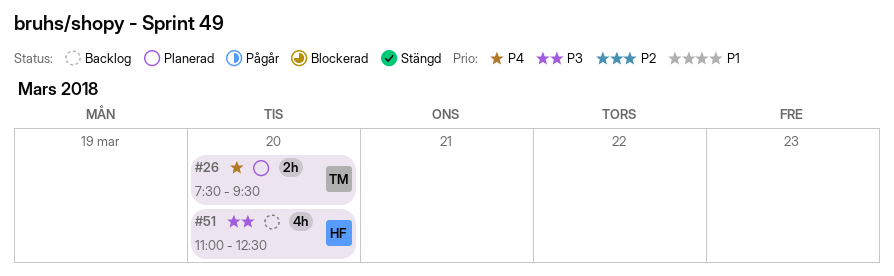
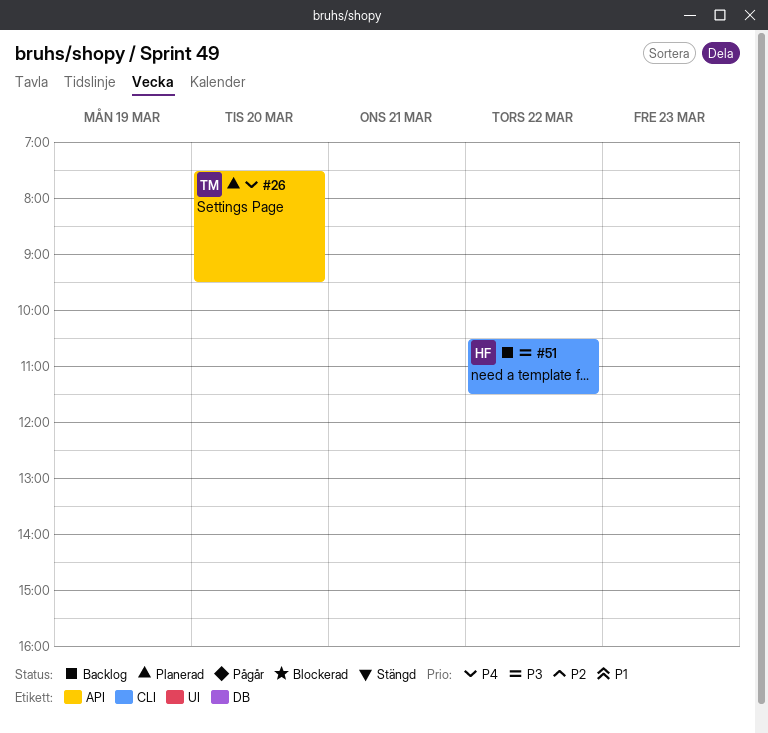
#51, day: Mar 20 -> Mar 22
#51, begins: 11:00 -> 10:30
#51, ends: 12:30 -> 11:30

